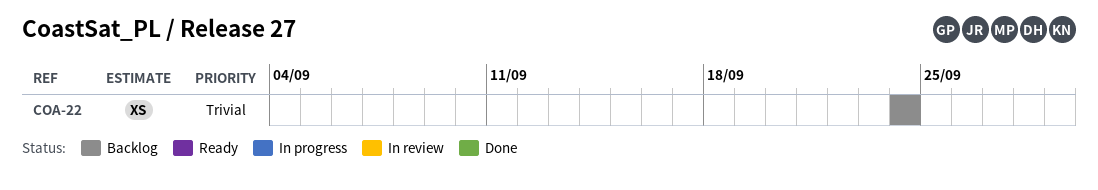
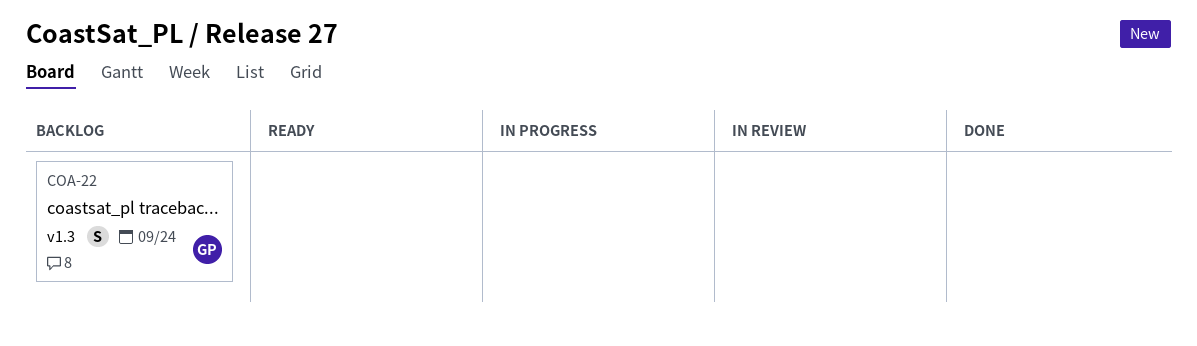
COA-22, estimate: XS -> S

